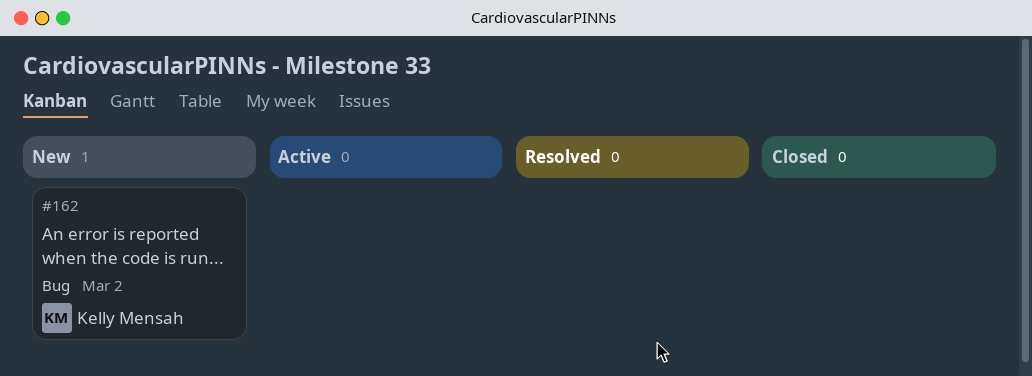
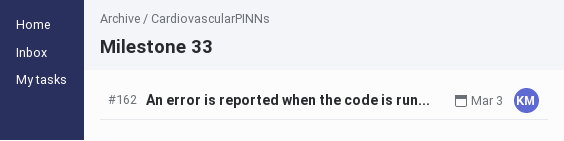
#162, due: Mar 2 -> Mar 3

